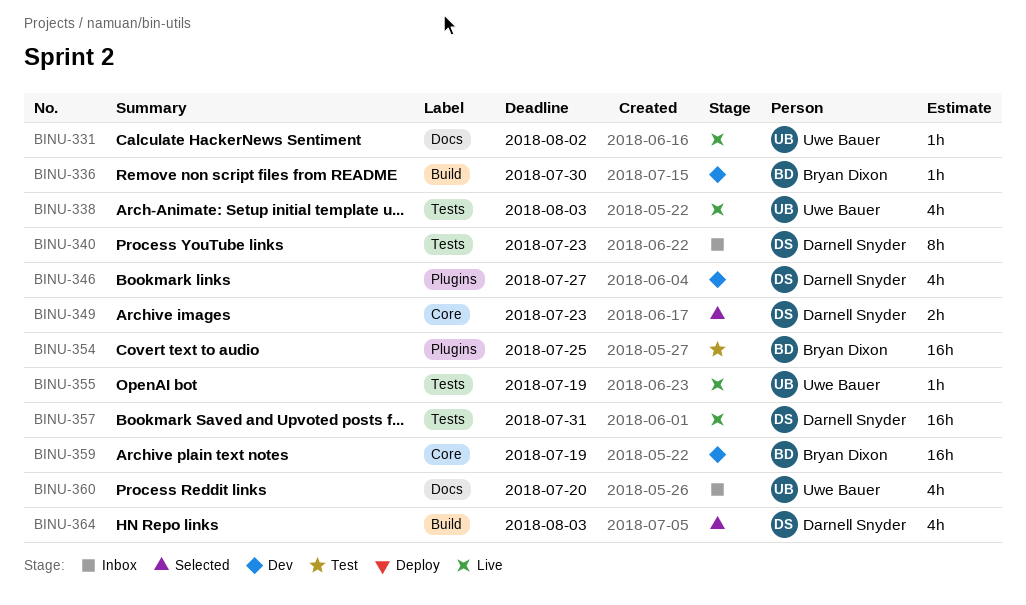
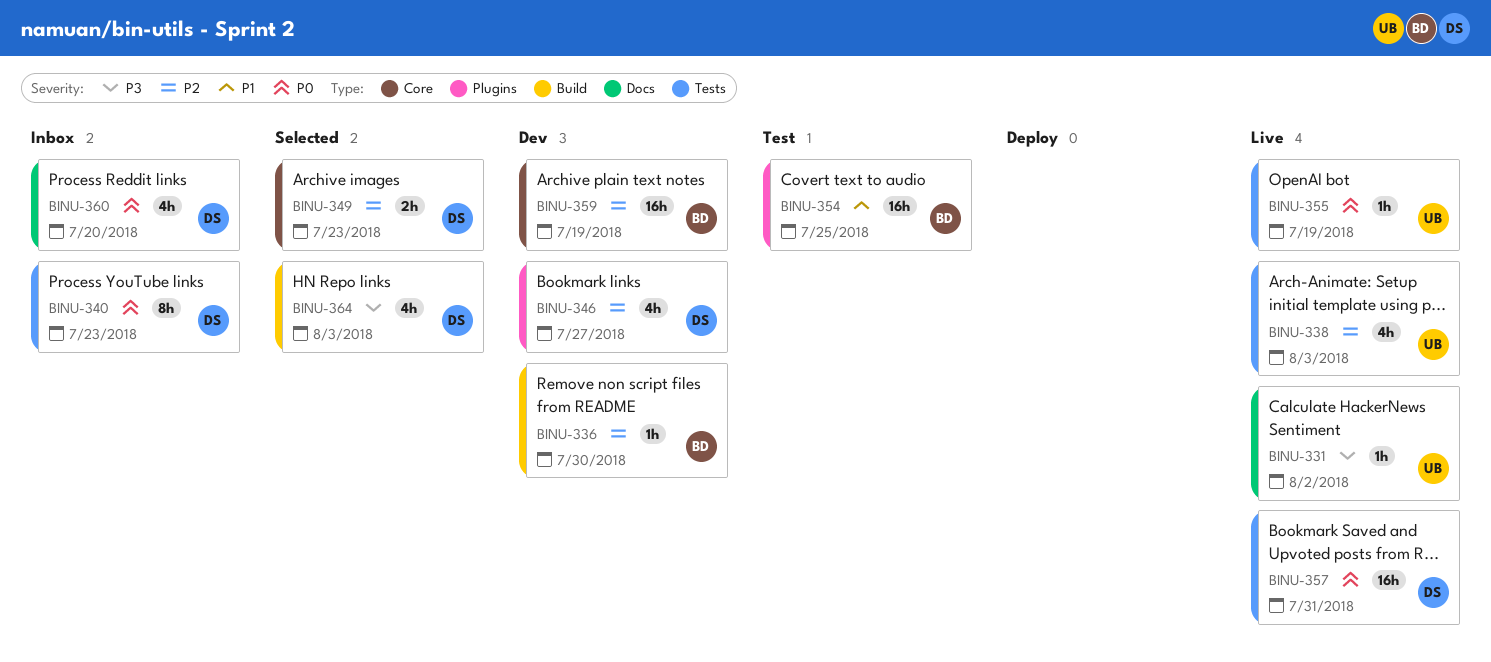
BINU-360, owner: Uwe Bauer -> Darnell Snyder

